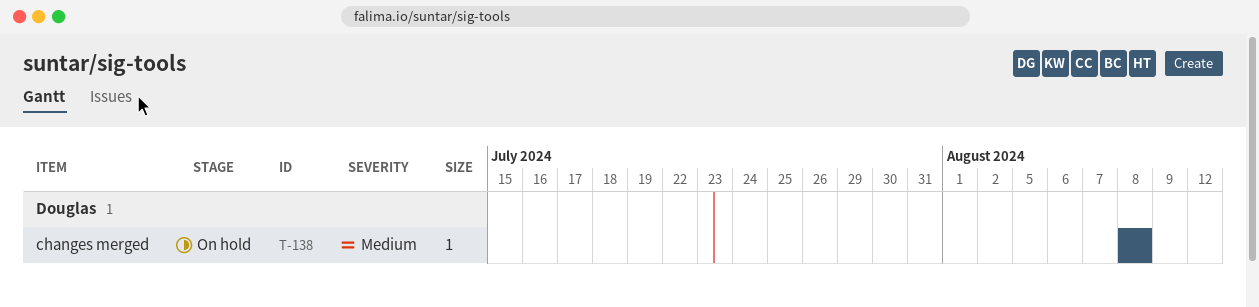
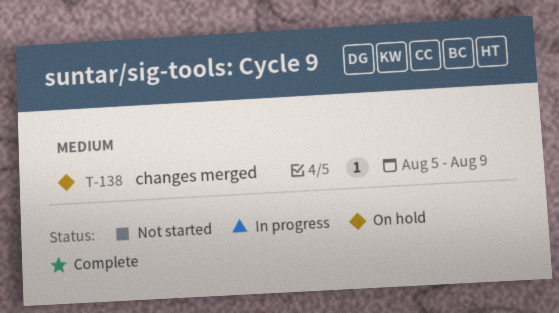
T-138, start: Aug 8 -> Aug 5
T-138, due: Aug 8 -> Aug 9

